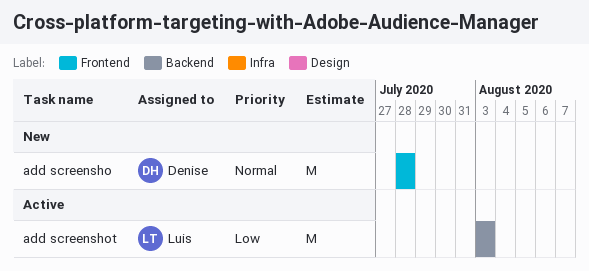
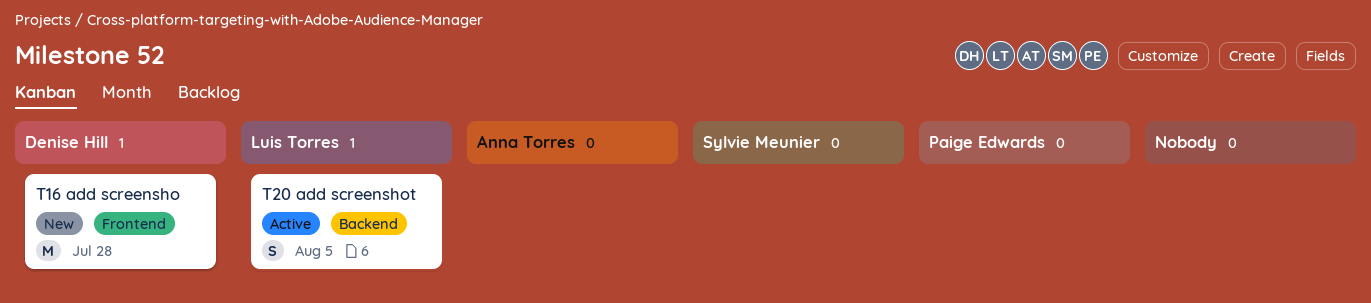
add screenshot, estimate: M -> S
add screenshot, due: Aug 3 -> Aug 5

